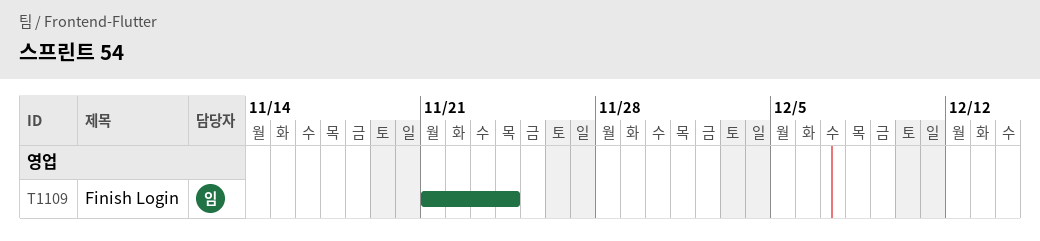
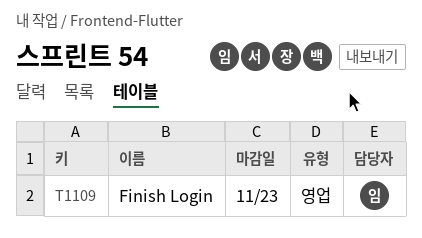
T1109, due: Nov 24 -> Nov 23

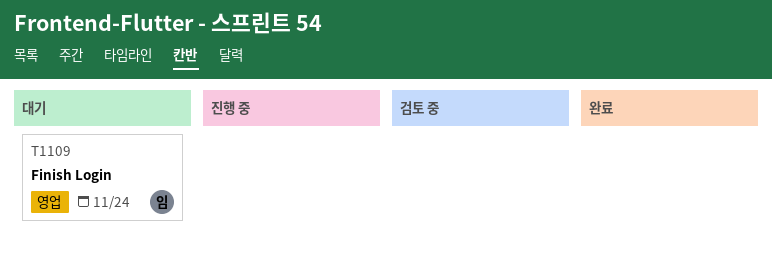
T1109, due: Nov 23 -> Nov 24

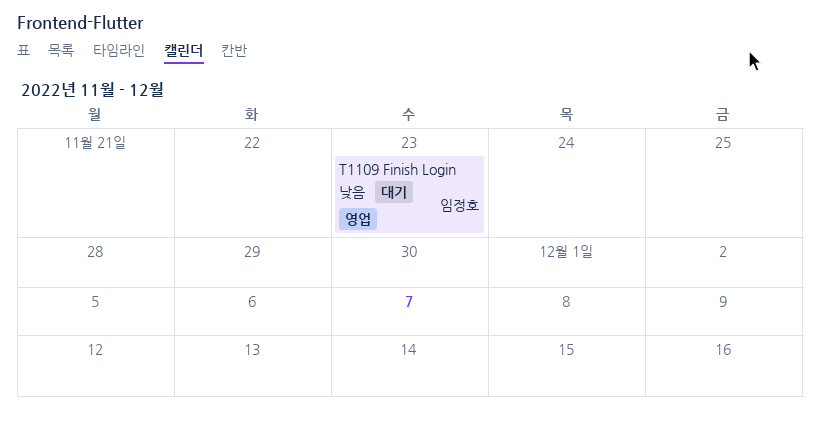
T1109, due: Nov 24 -> Nov 23

